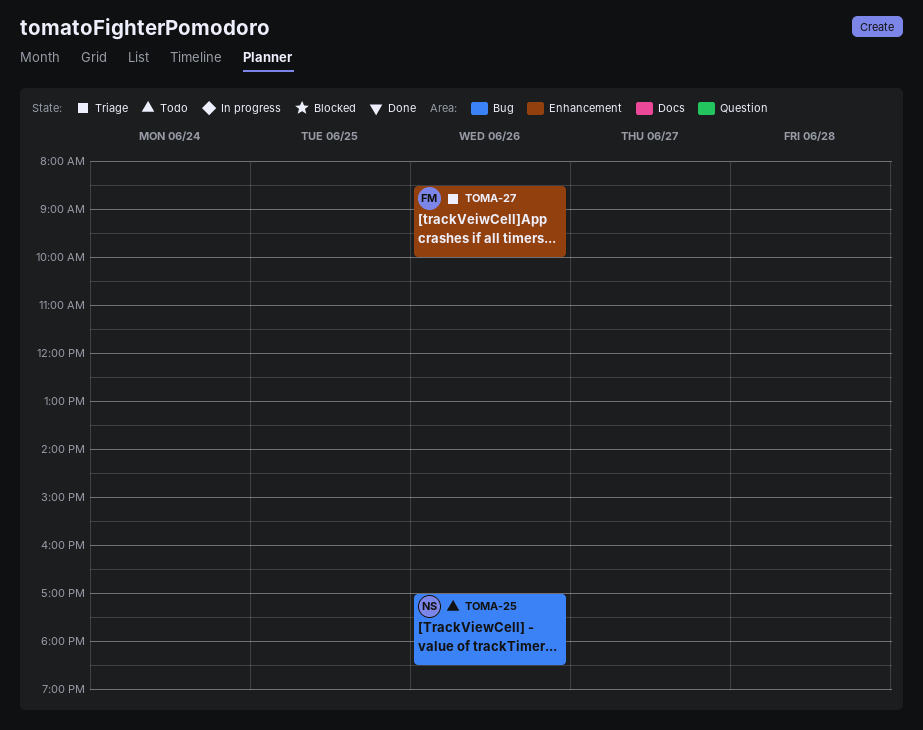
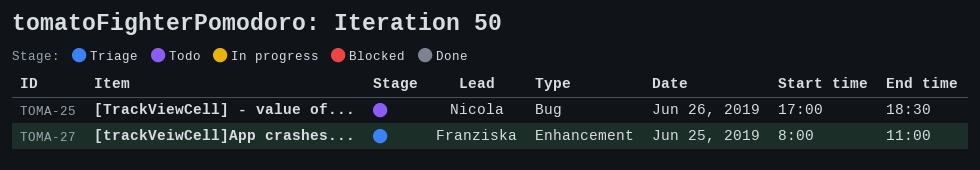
TOMA-27, day: Jun 26 -> Jun 25
TOMA-27, begins: 08:30 -> 08:00
TOMA-27, ends: 10:00 -> 11:00

